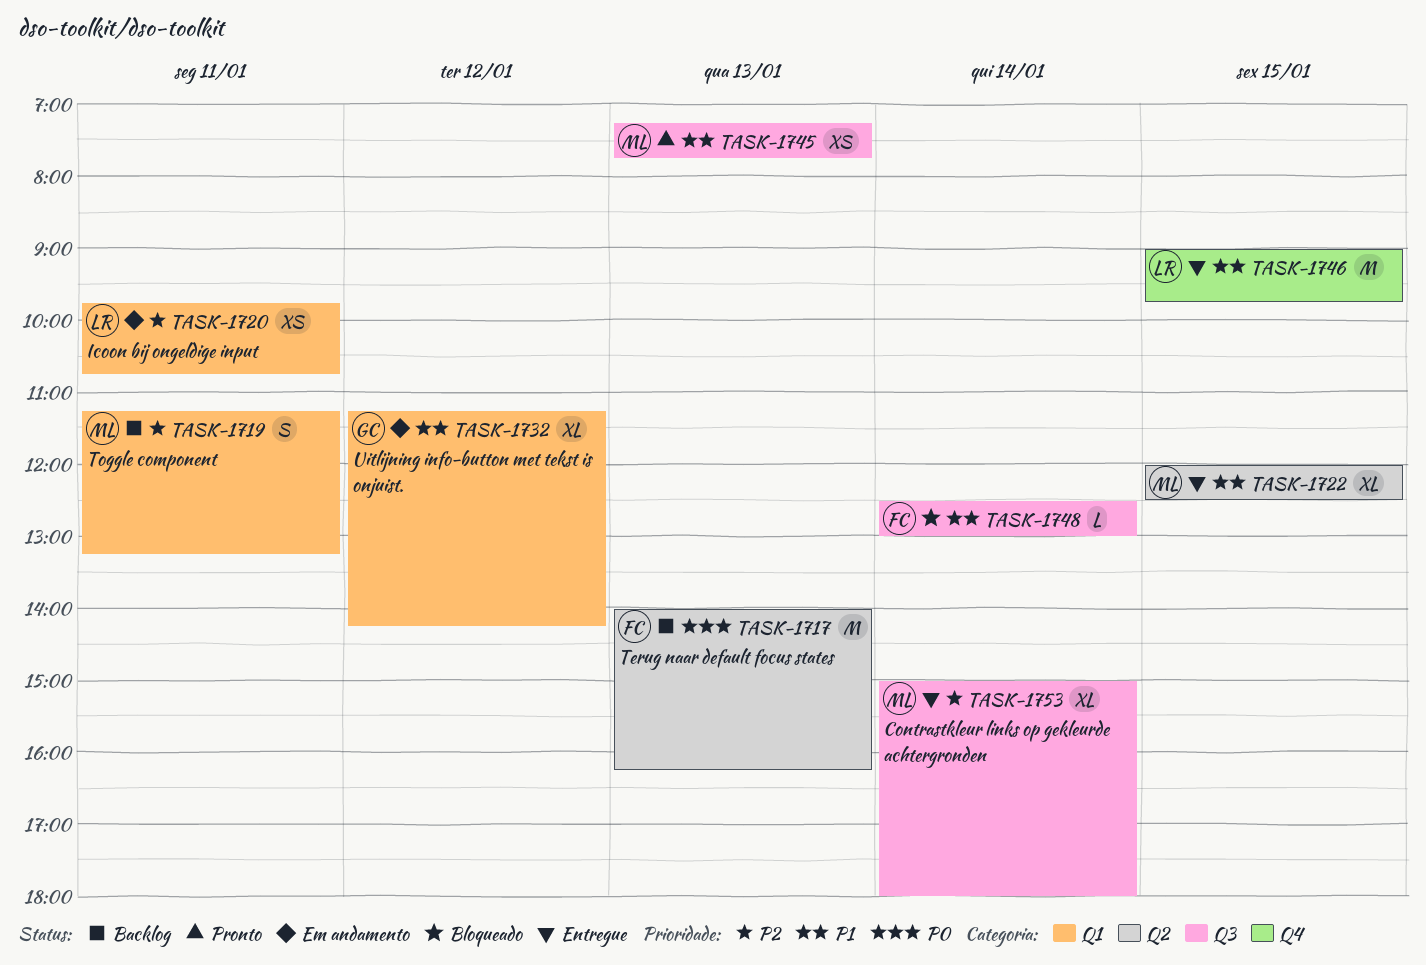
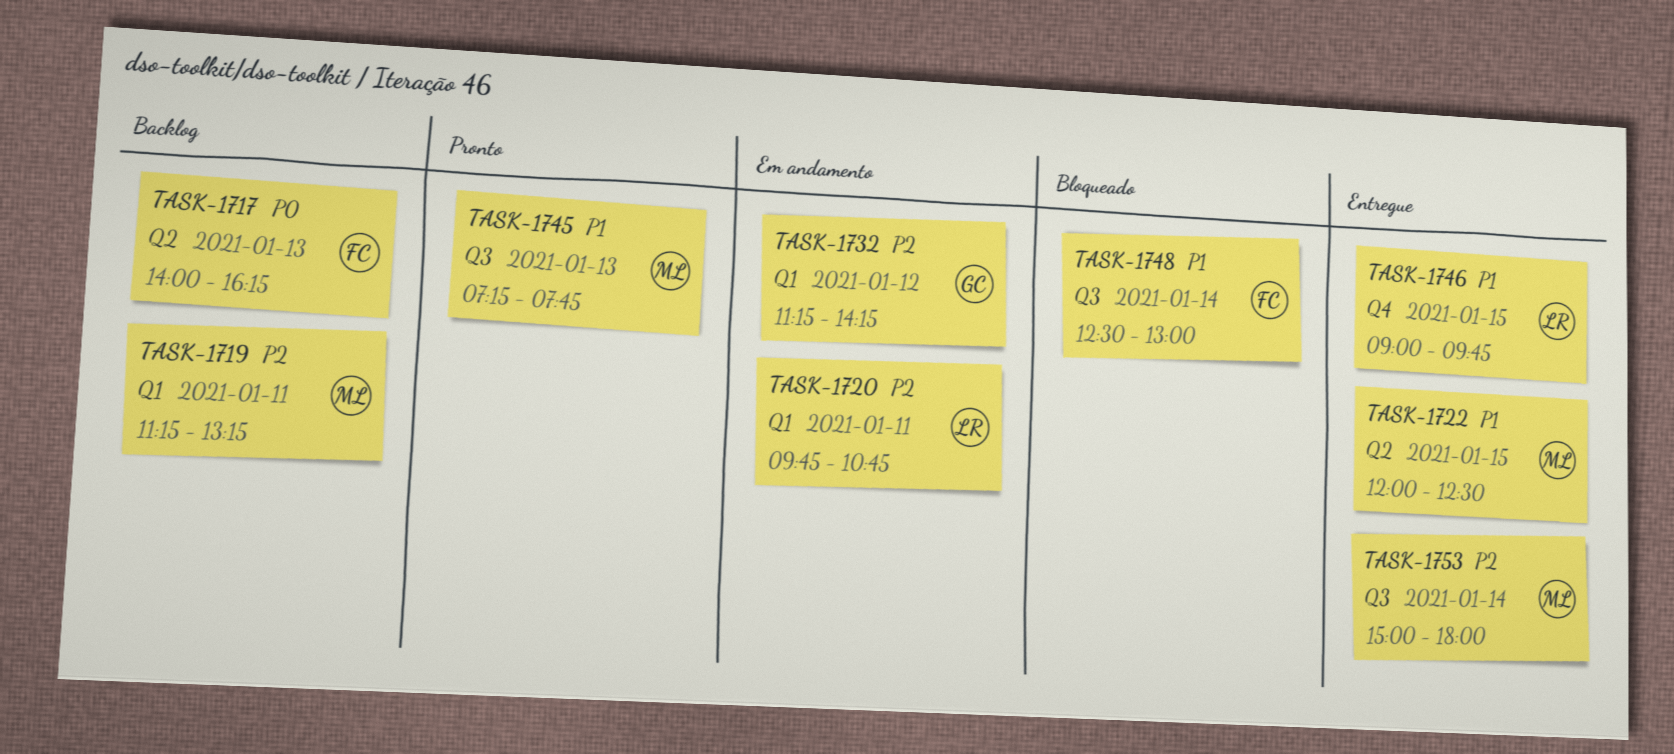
TASK-1732, priority: P1 -> P2

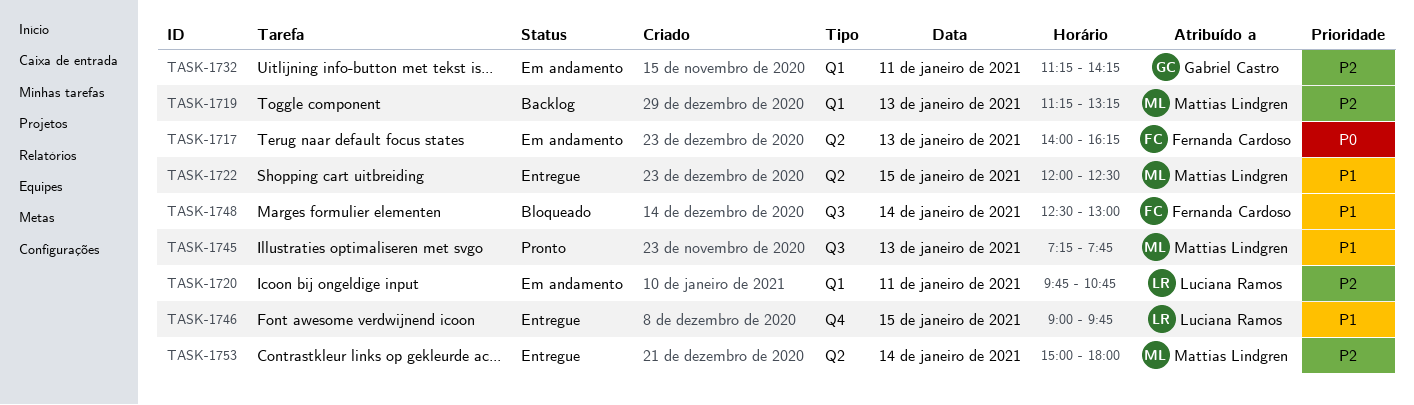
TASK-1717, status: Backlog -> Em andamento
TASK-1719, day: Jan 11 -> Jan 13
TASK-1732, day: Jan 12 -> Jan 11
TASK-1753, label: Q3 -> Q2

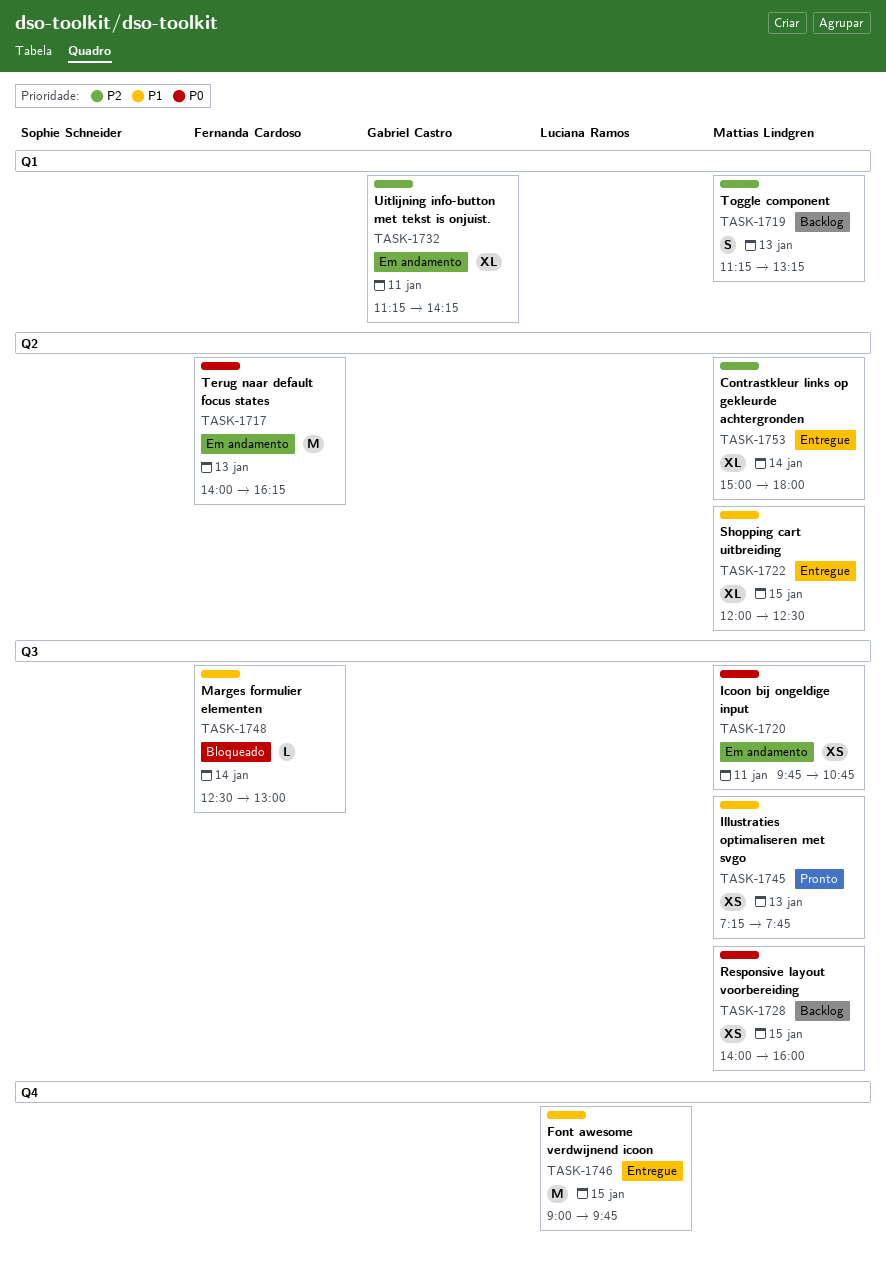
TASK-1720, owner: Luciana Ramos -> Mattias Lindgren
TASK-1720, priority: P2 -> P0
TASK-1720, label: Q1 -> Q3
TASK-1728: none -> present

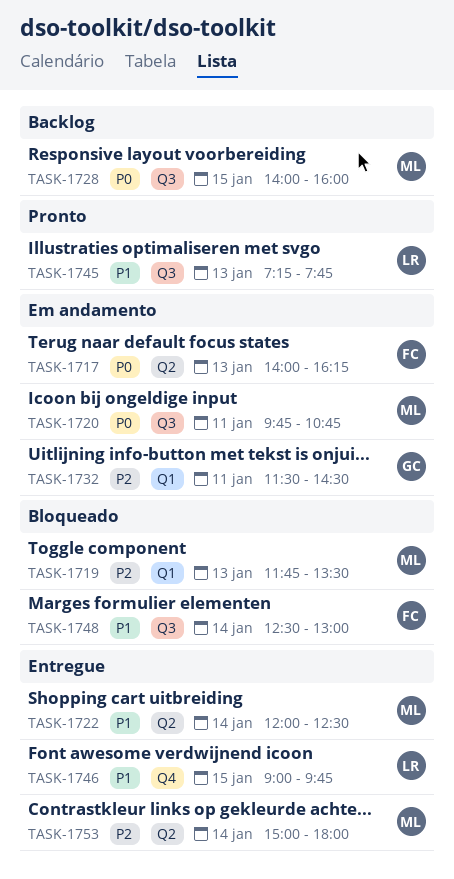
TASK-1719, status: Backlog -> Bloqueado
TASK-1719, begins: 11:15 -> 11:45
TASK-1719, ends: 13:15 -> 13:30
TASK-1722, day: Jan 15 -> Jan 14
TASK-1732, begins: 11:15 -> 11:30
TASK-1732, ends: 14:15 -> 14:30
TASK-1745, owner: Mattias Lindgren -> Luciana Ramos

